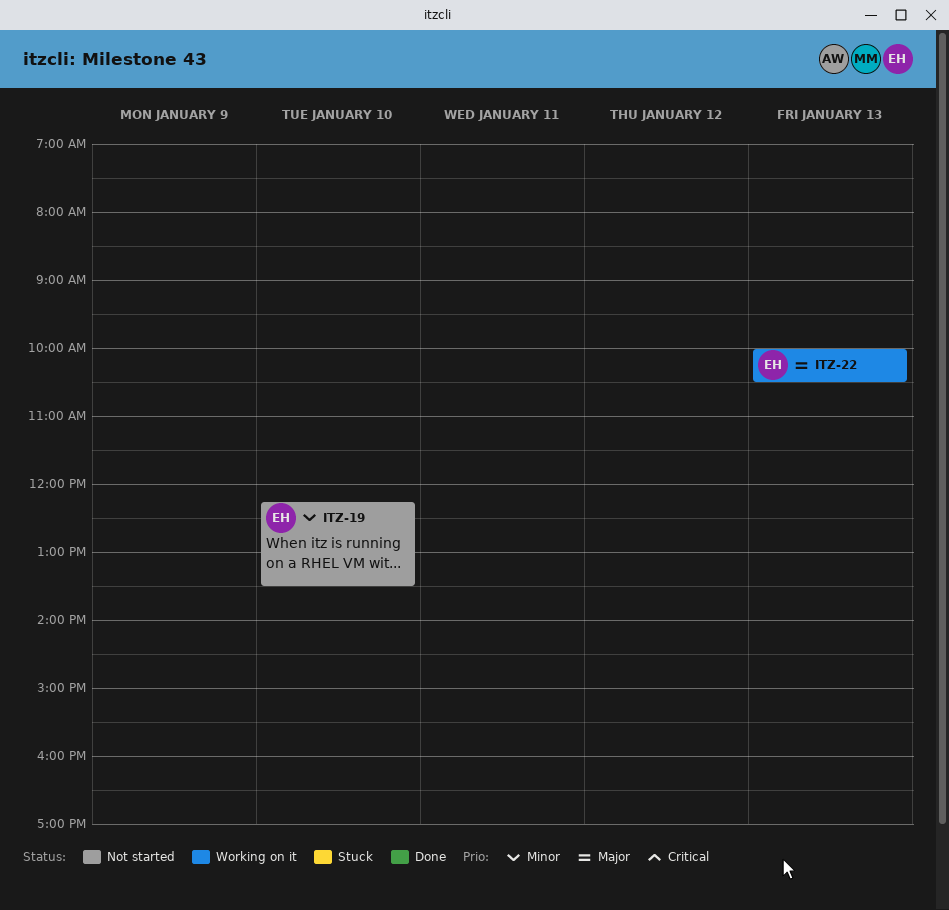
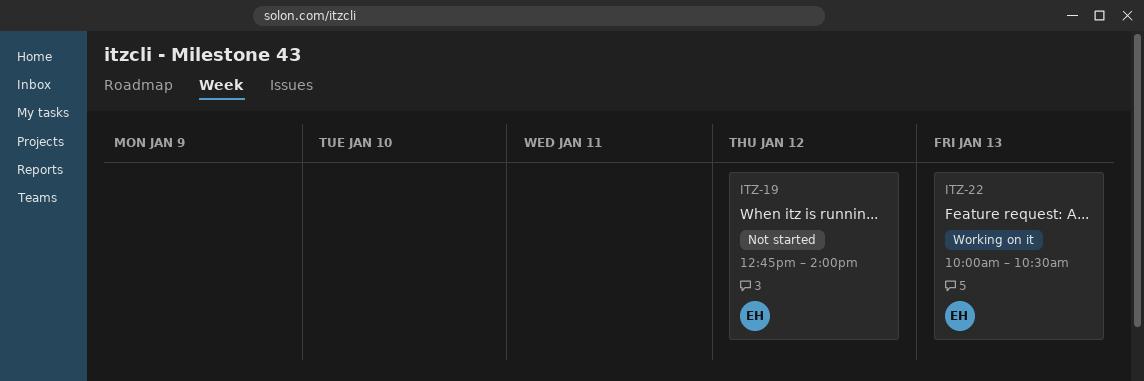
ITZ-19, day: Jan 10 -> Jan 12
ITZ-19, begins: 12:15 -> 12:45
ITZ-19, ends: 13:30 -> 14:00

